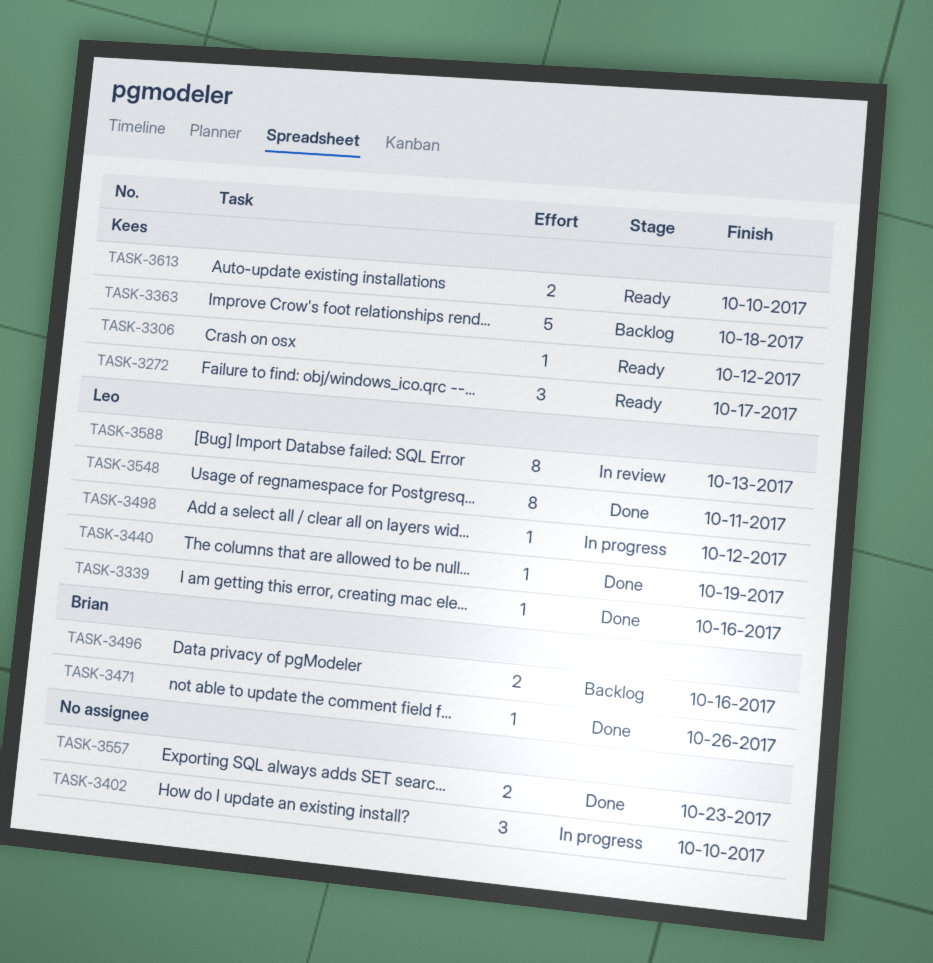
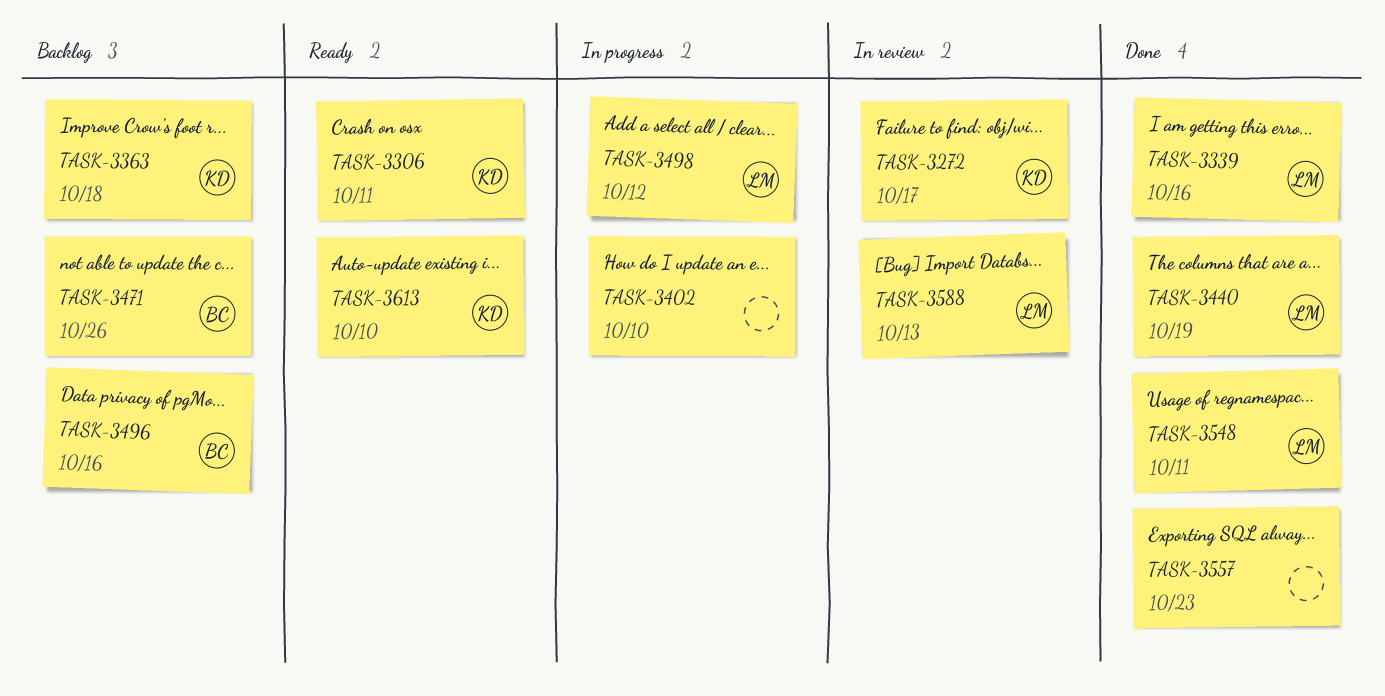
TASK-3272, status: Ready -> In review
TASK-3306, due: Oct 12 -> Oct 11
TASK-3471, status: Done -> Backlog

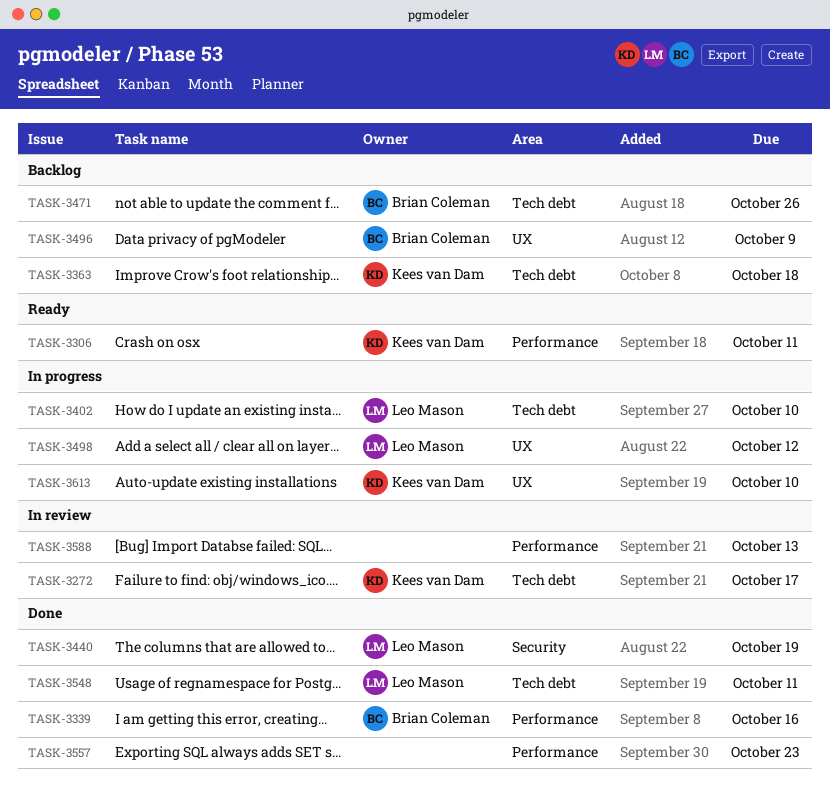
TASK-3339, owner: Leo Mason -> Brian Coleman
TASK-3402, owner: none -> Leo Mason
TASK-3496, due: Oct 16 -> Oct 9
TASK-3588, owner: Leo Mason -> none
TASK-3613, status: Ready -> In progress

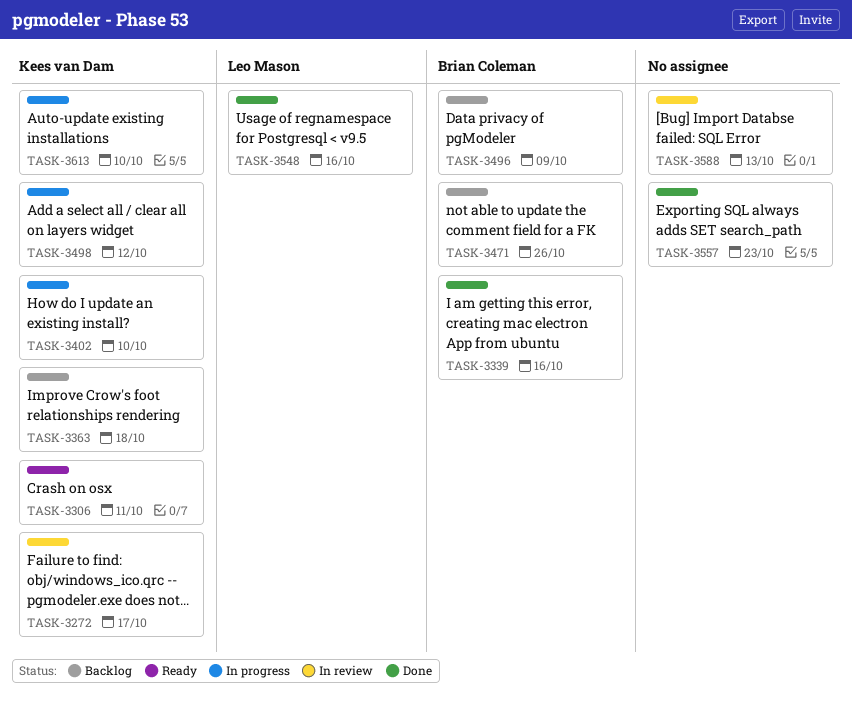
TASK-3402, owner: Leo Mason -> Kees van Dam
TASK-3440: present -> none
TASK-3498, owner: Leo Mason -> Kees van Dam
TASK-3548, due: Oct 11 -> Oct 16

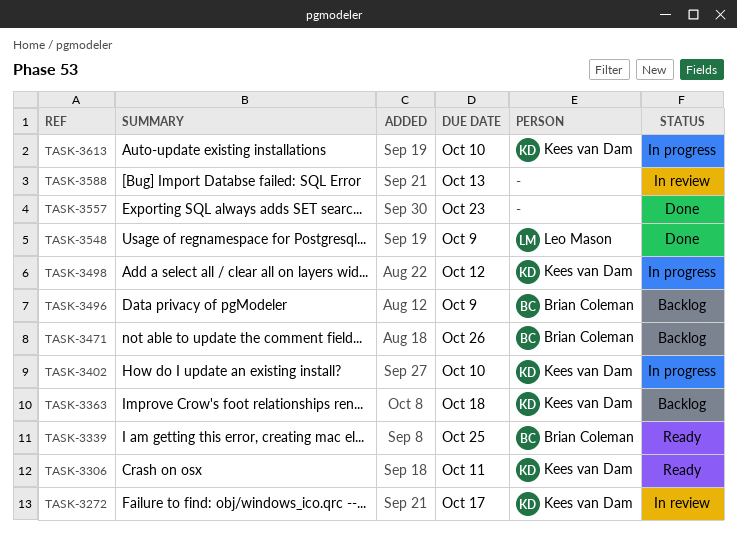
TASK-3339, status: Done -> Ready
TASK-3339, due: Oct 16 -> Oct 25
TASK-3548, due: Oct 16 -> Oct 9

